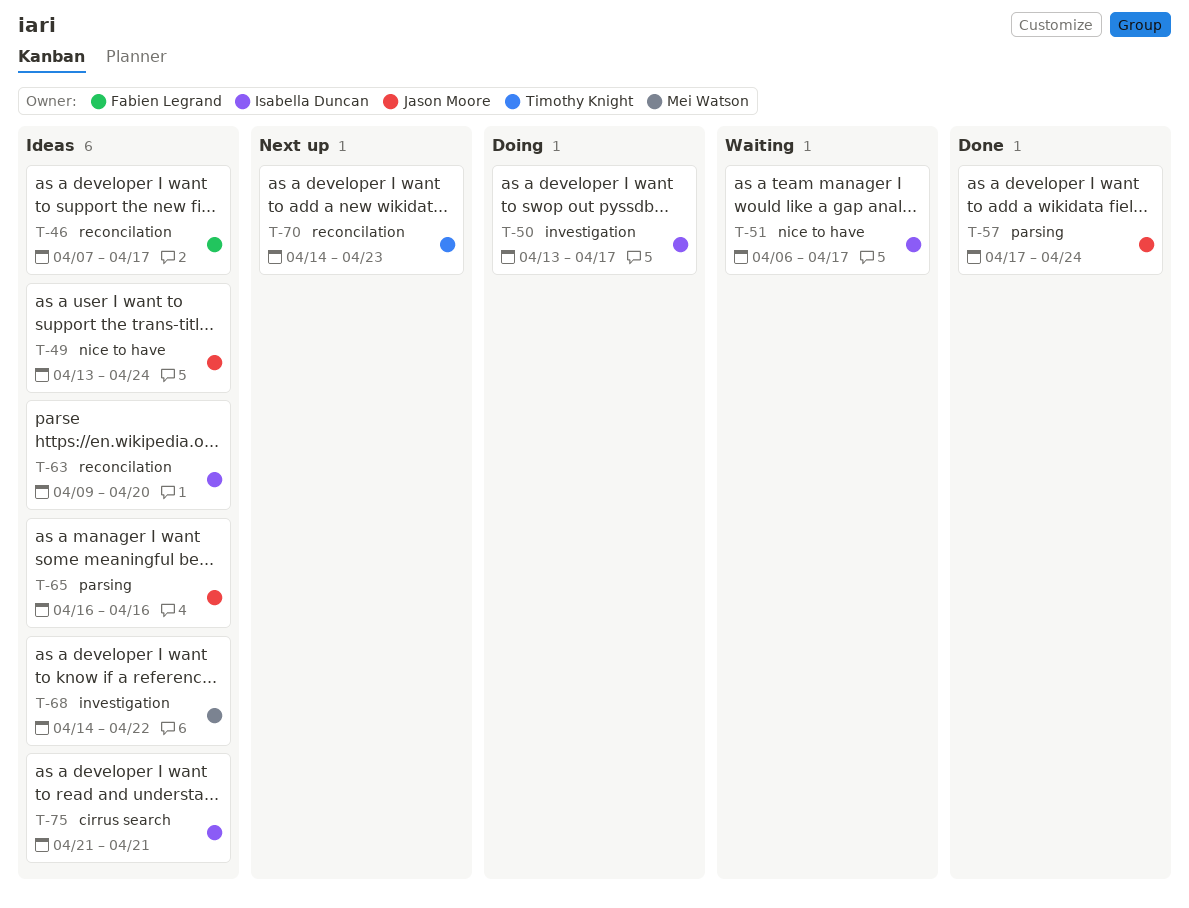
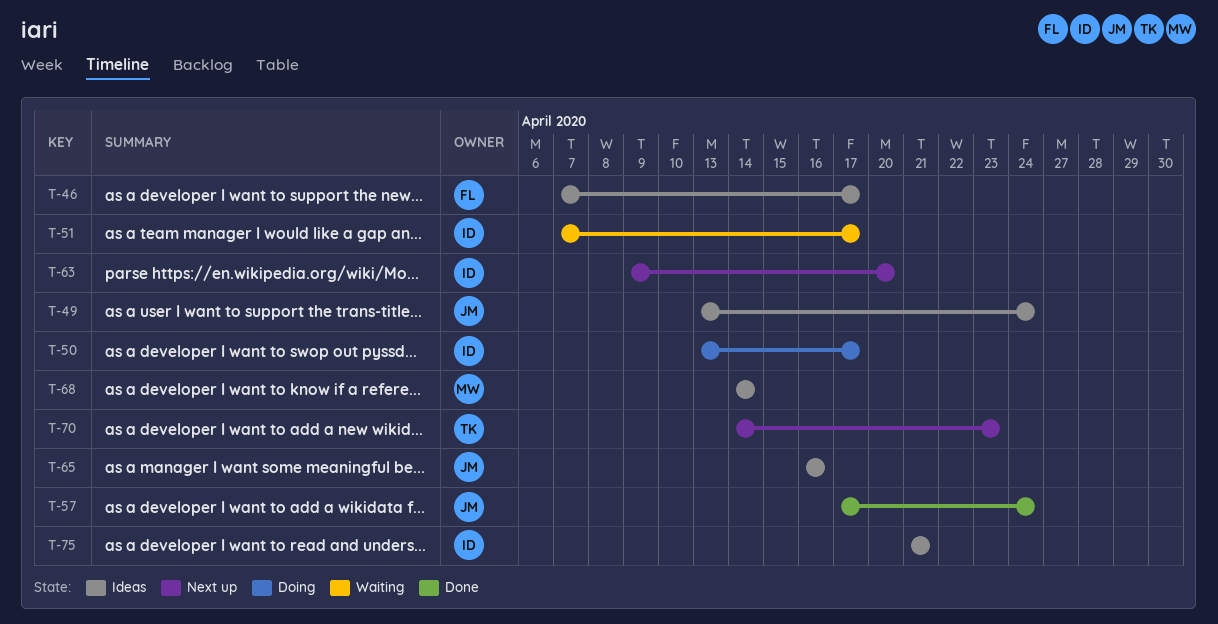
T-51, start: Apr 6 -> Apr 7
T-63, status: Ideas -> Next up
T-68, due: Apr 22 -> Apr 14

